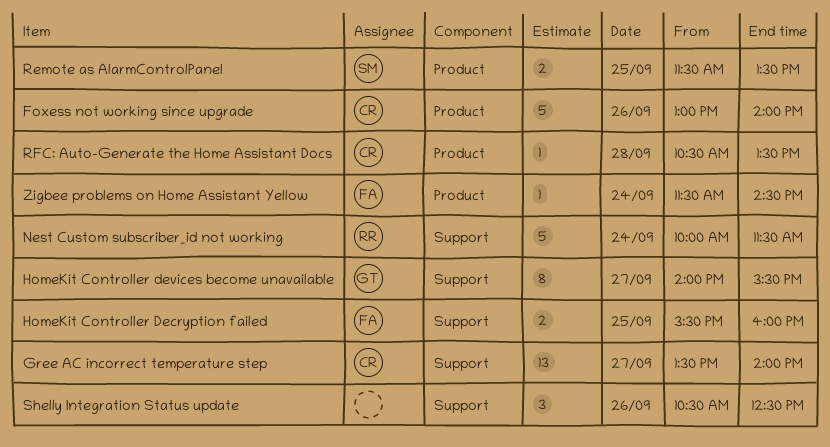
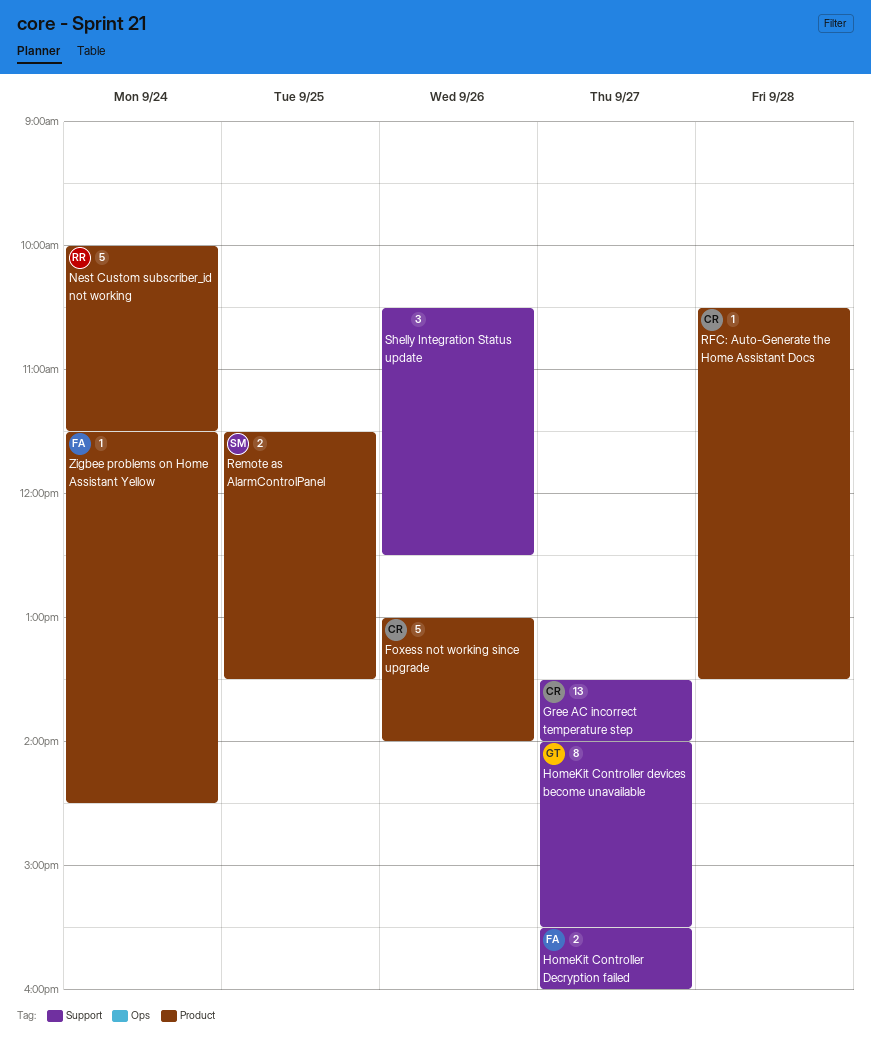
HomeKit Controller Decryption failed, day: Sep 25 -> Sep 27
Nest Custom subscriber_id not working, label: Support -> Product

